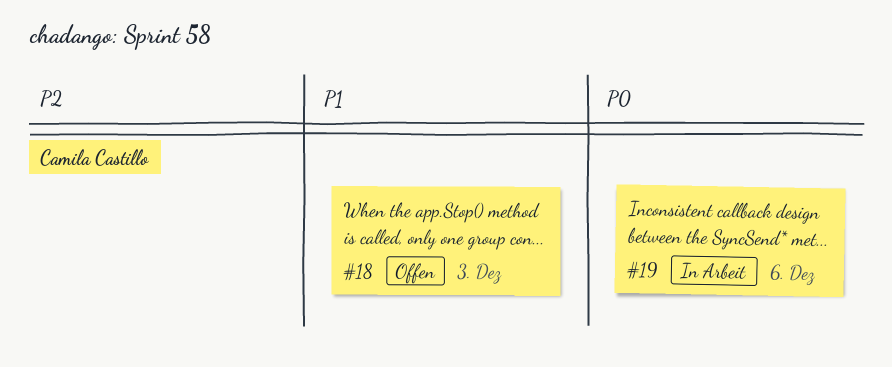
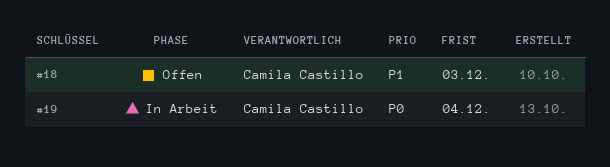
#19, due: Dec 6 -> Dec 4

